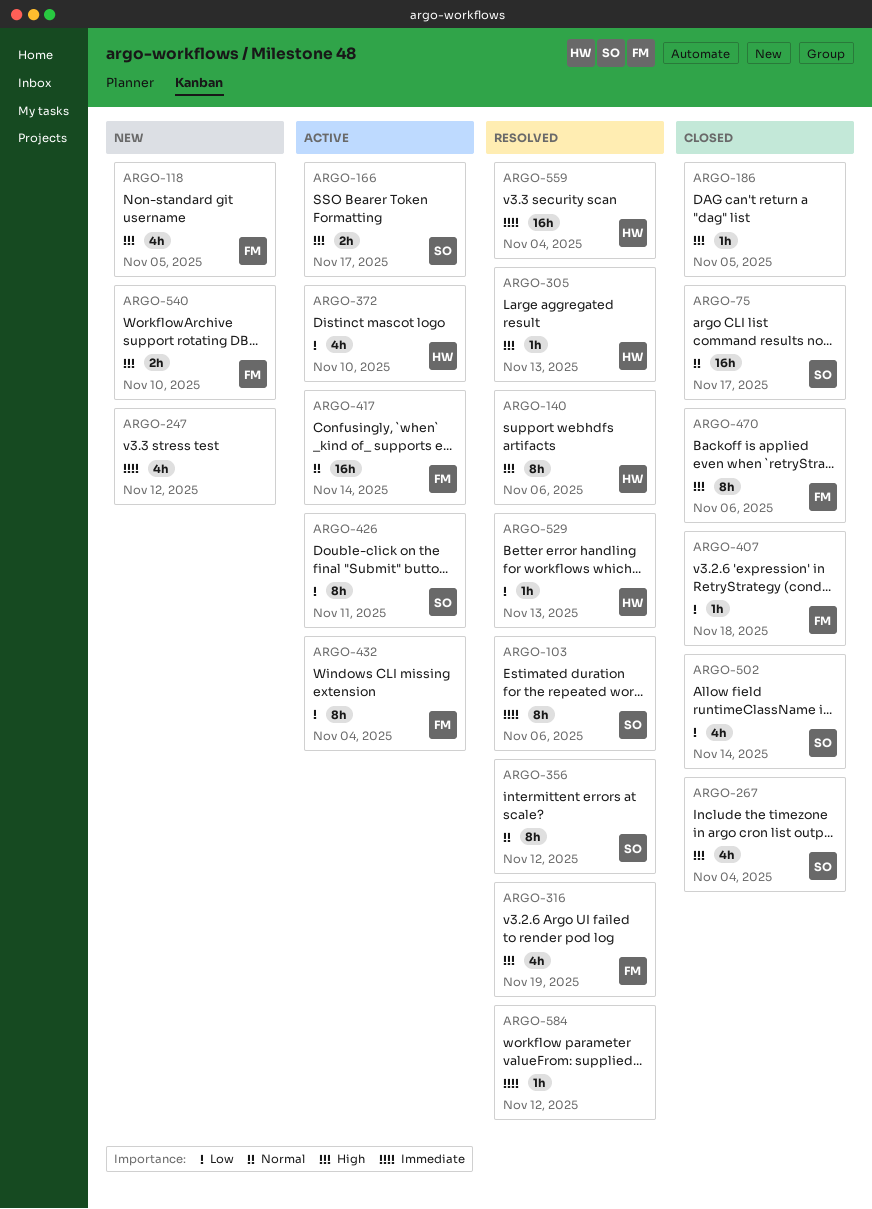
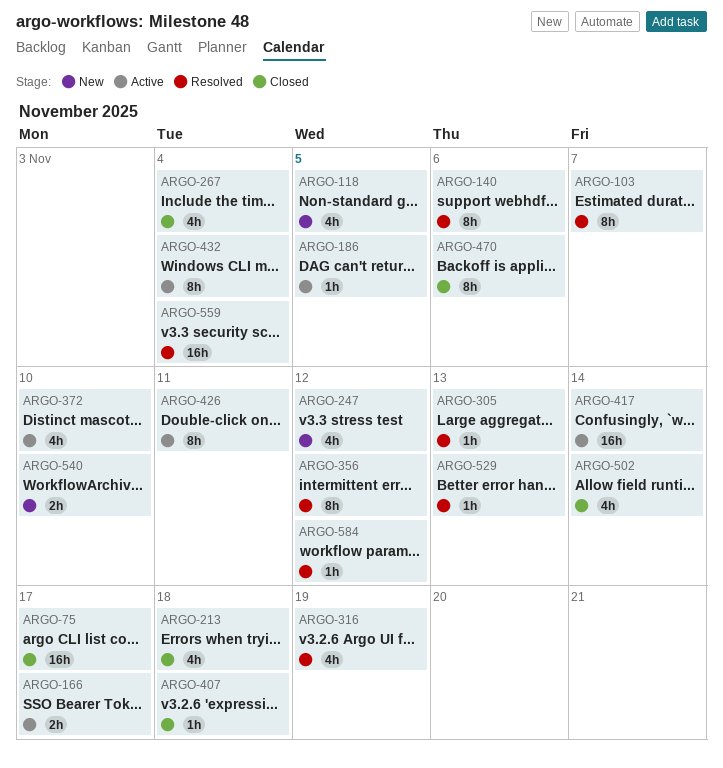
ARGO-103, due: Nov 6 -> Nov 7
ARGO-186, status: Closed -> Active
ARGO-213: none -> present

